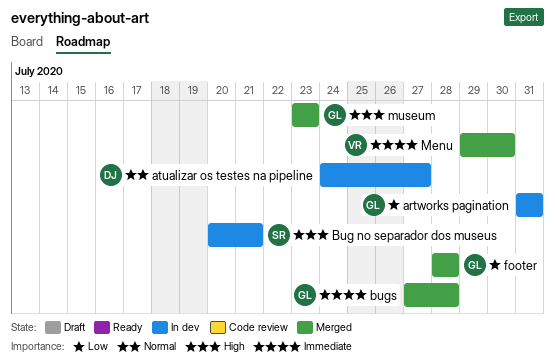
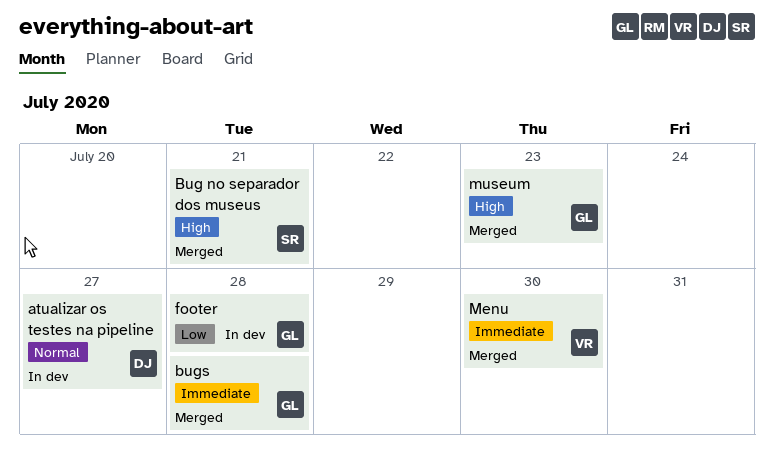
artworks pagination: present -> none
Bug no separador dos museus, status: In dev -> Merged
footer, status: Merged -> In dev

